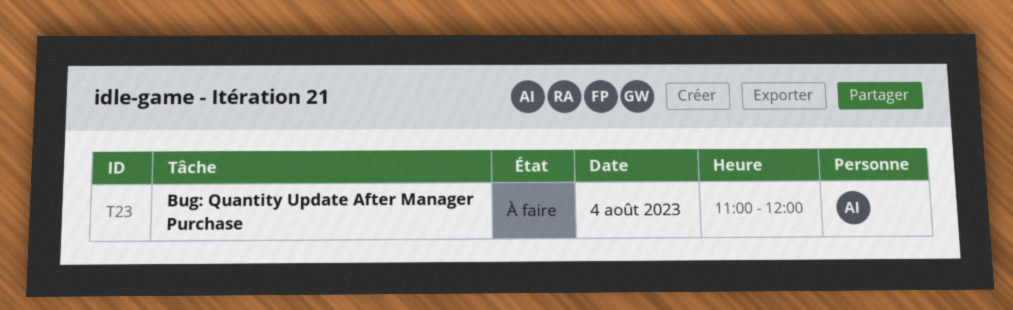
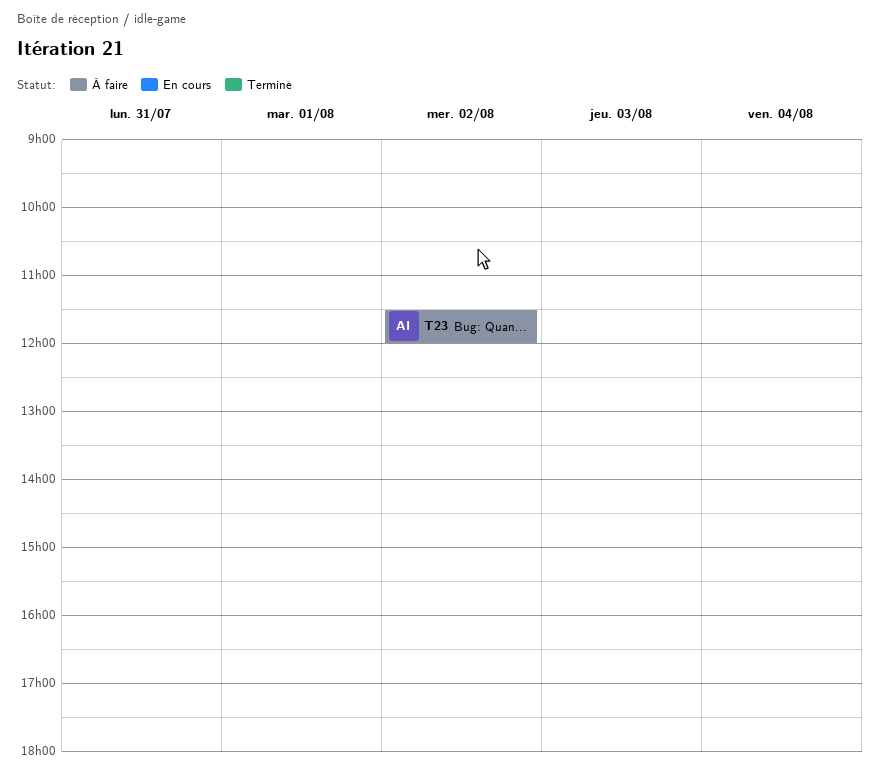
T23, day: Aug 4 -> Aug 2
T23, begins: 11:00 -> 11:30

